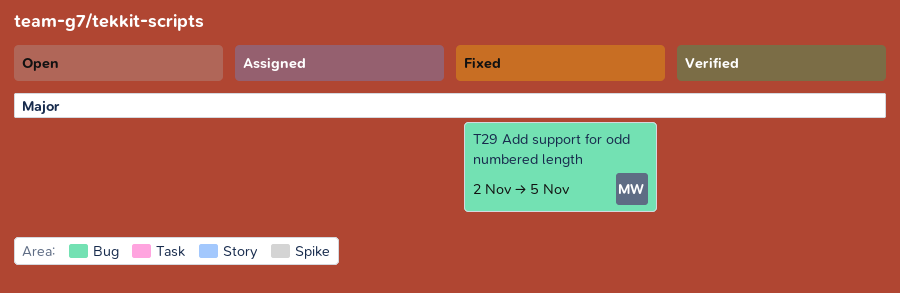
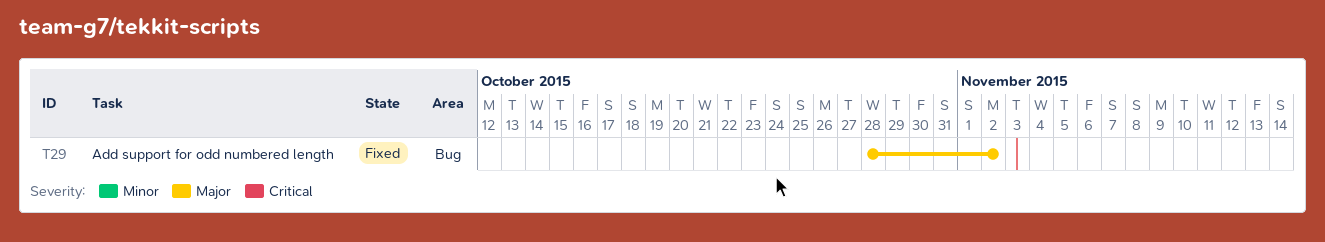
T29, start: Nov 2 -> Oct 28
T29, due: Nov 5 -> Nov 2

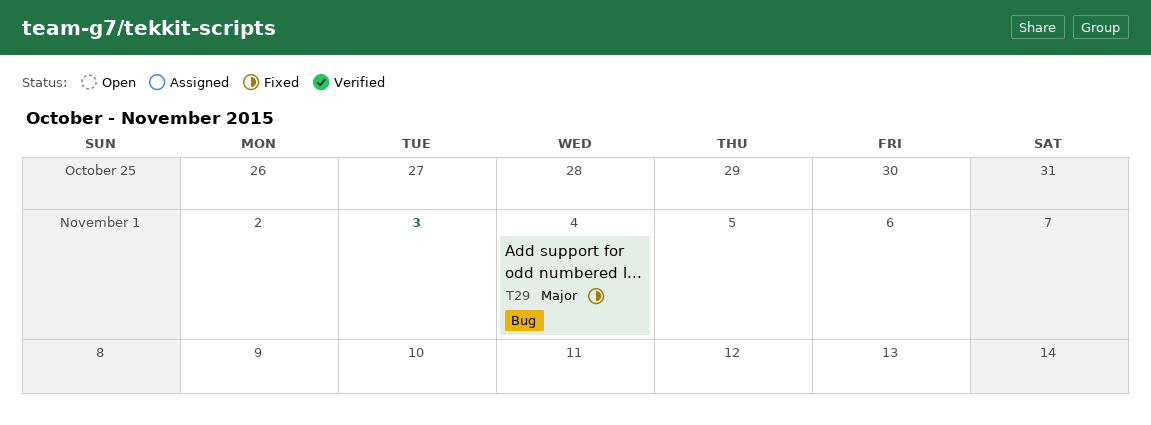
T29, due: Nov 2 -> Nov 4

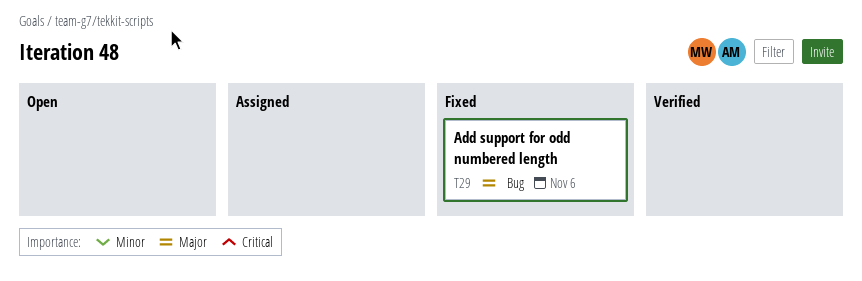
T29, due: Nov 4 -> Nov 6

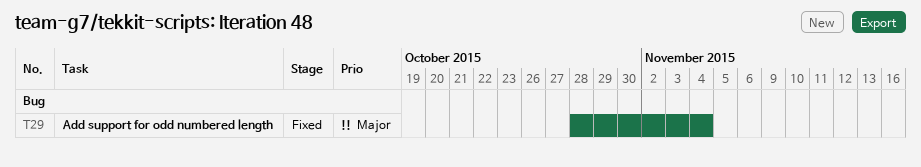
T29, due: Nov 6 -> Nov 4

